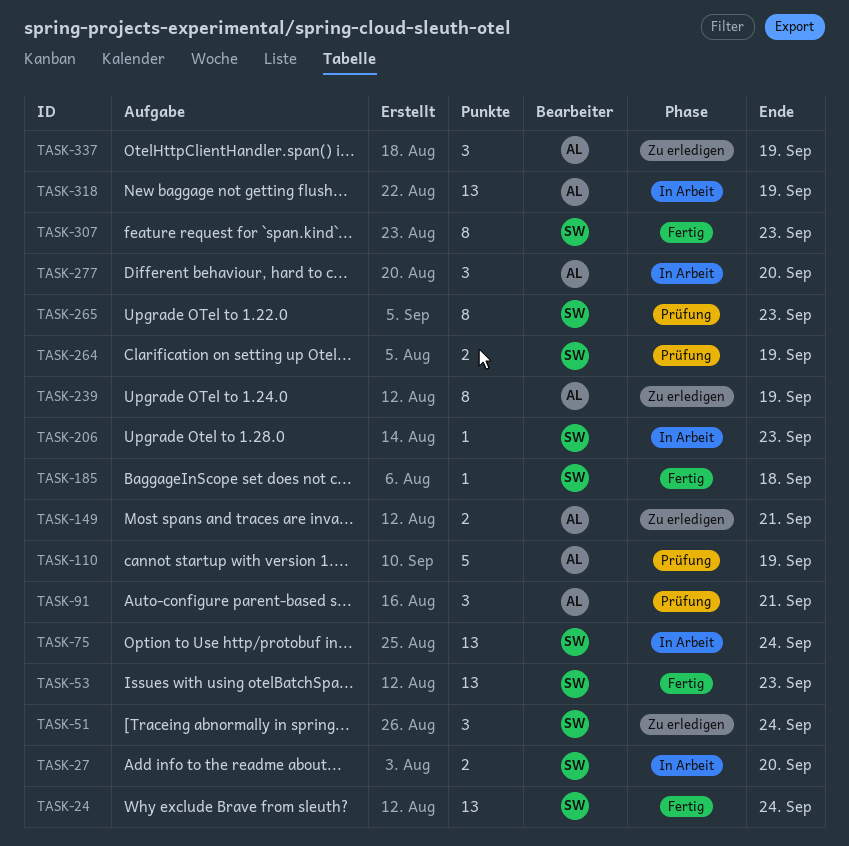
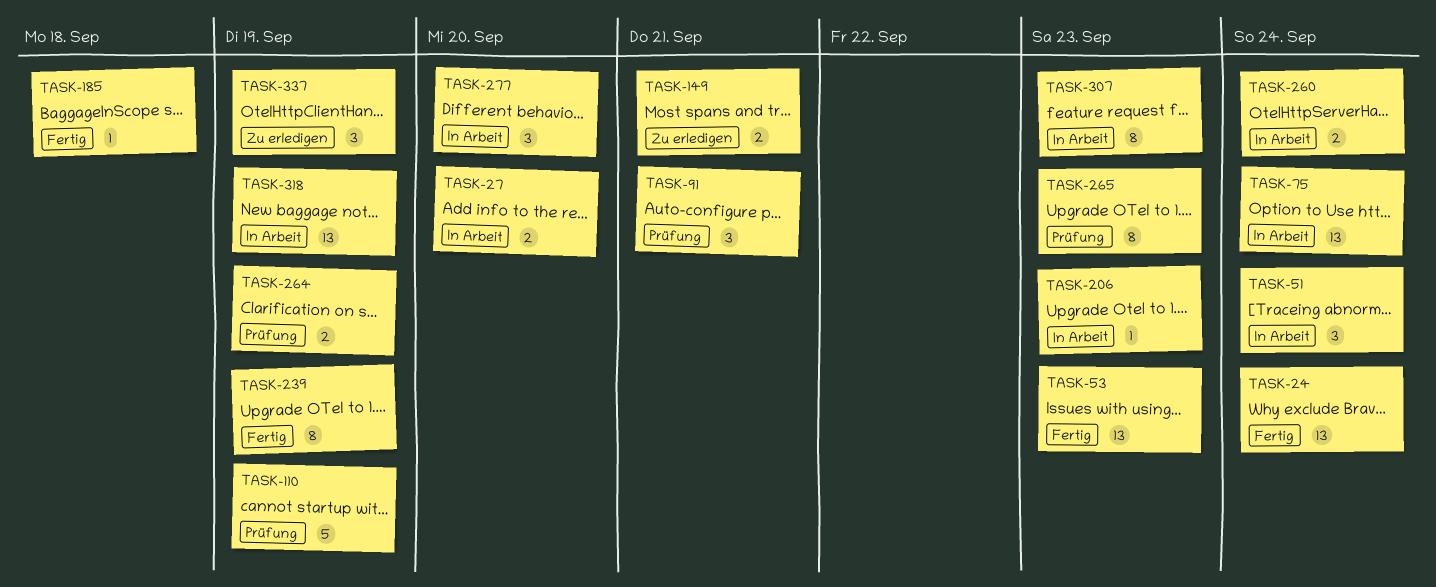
TASK-51, status: Zu erledigen -> In Arbeit
TASK-239, status: Zu erledigen -> Fertig
TASK-260: none -> present
TASK-307, status: Fertig -> In Arbeit

